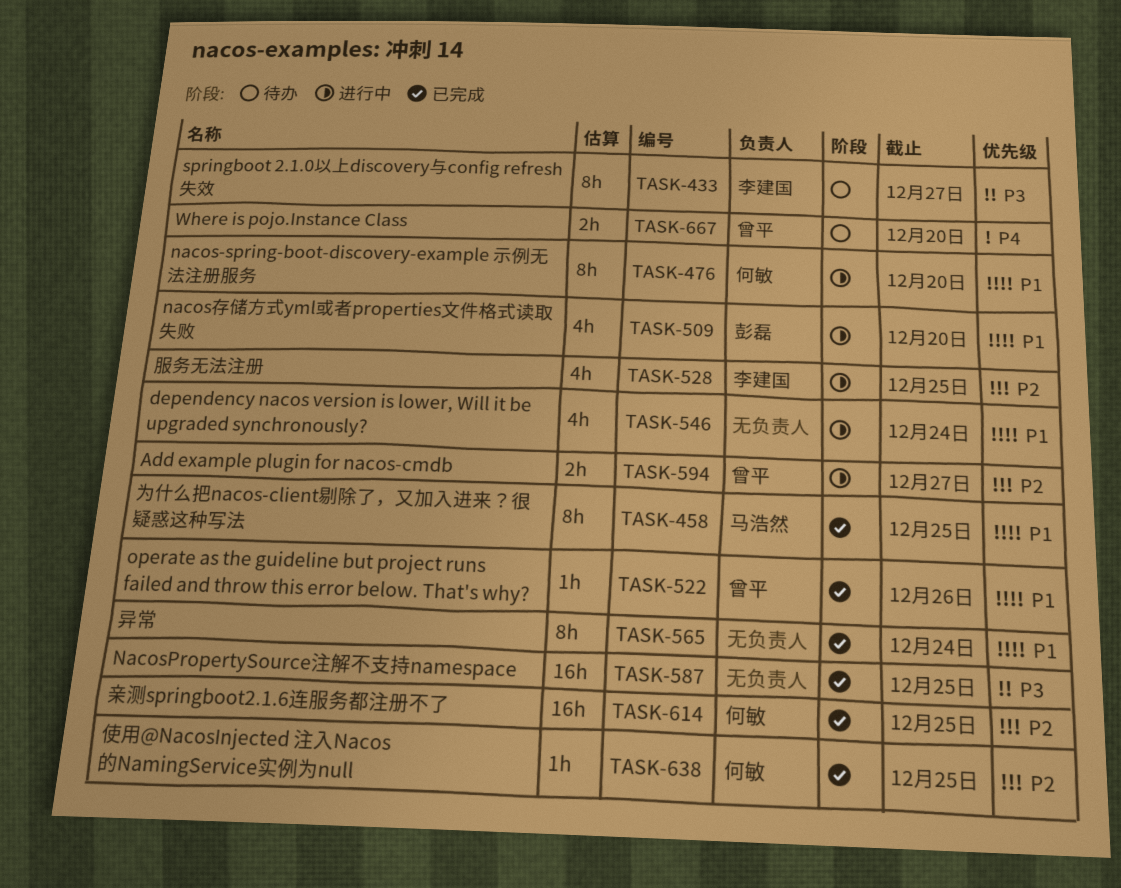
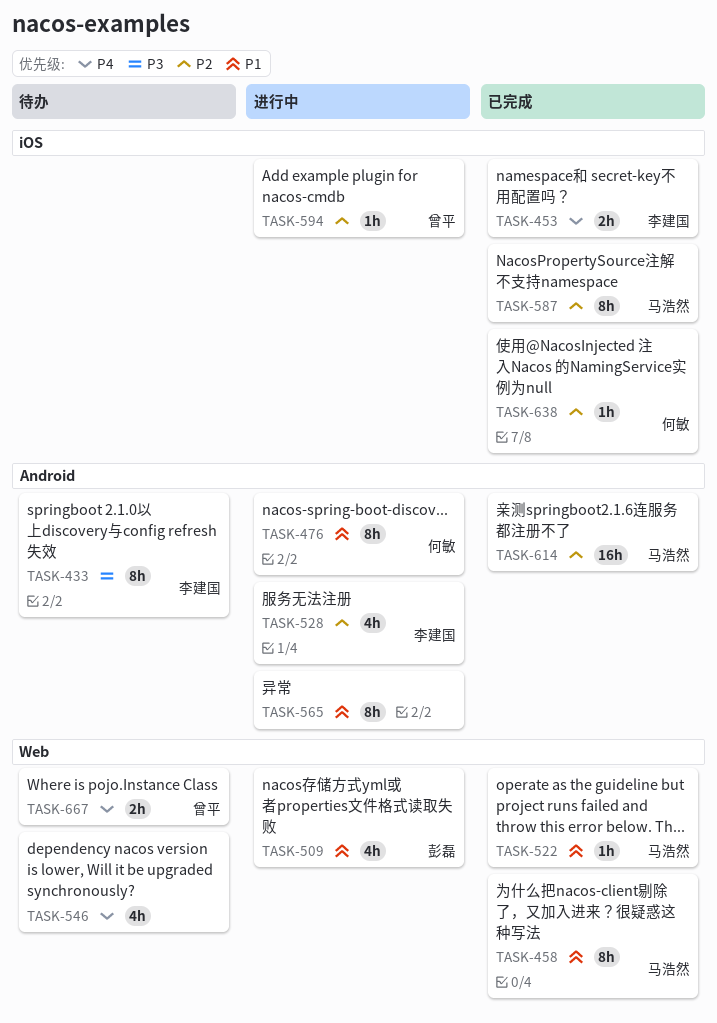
TASK-453: none -> present
TASK-522, owner: 曾平 -> 马浩然
TASK-546, status: 进行中 -> 待办
TASK-546, priority: P1 -> P4
TASK-565, status: 已完成 -> 进行中
TASK-587, owner: none -> 马浩然
TASK-587, priority: P3 -> P2
TASK-587, estimate: 16h -> 8h
TASK-594, estimate: 2h -> 1h
TASK-614, owner: 何敏 -> 马浩然

